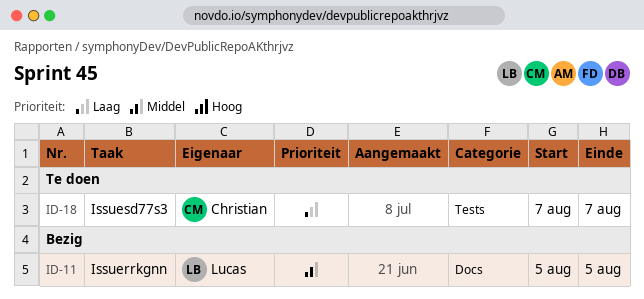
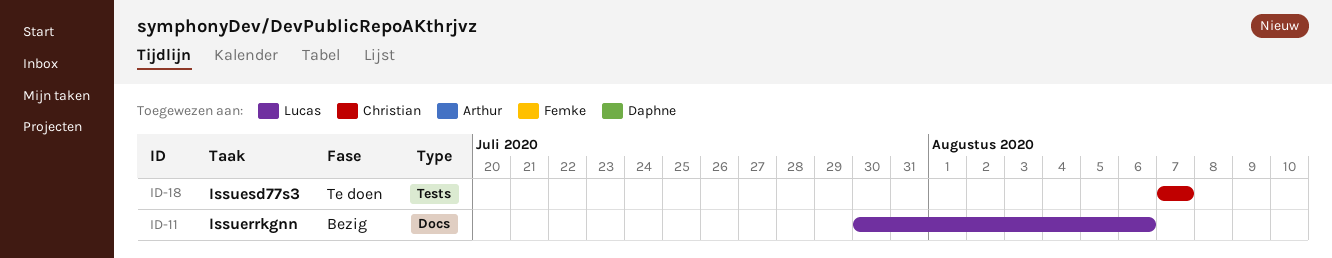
ID-11, start: Aug 5 -> Jul 30
ID-11, due: Aug 5 -> Aug 6

